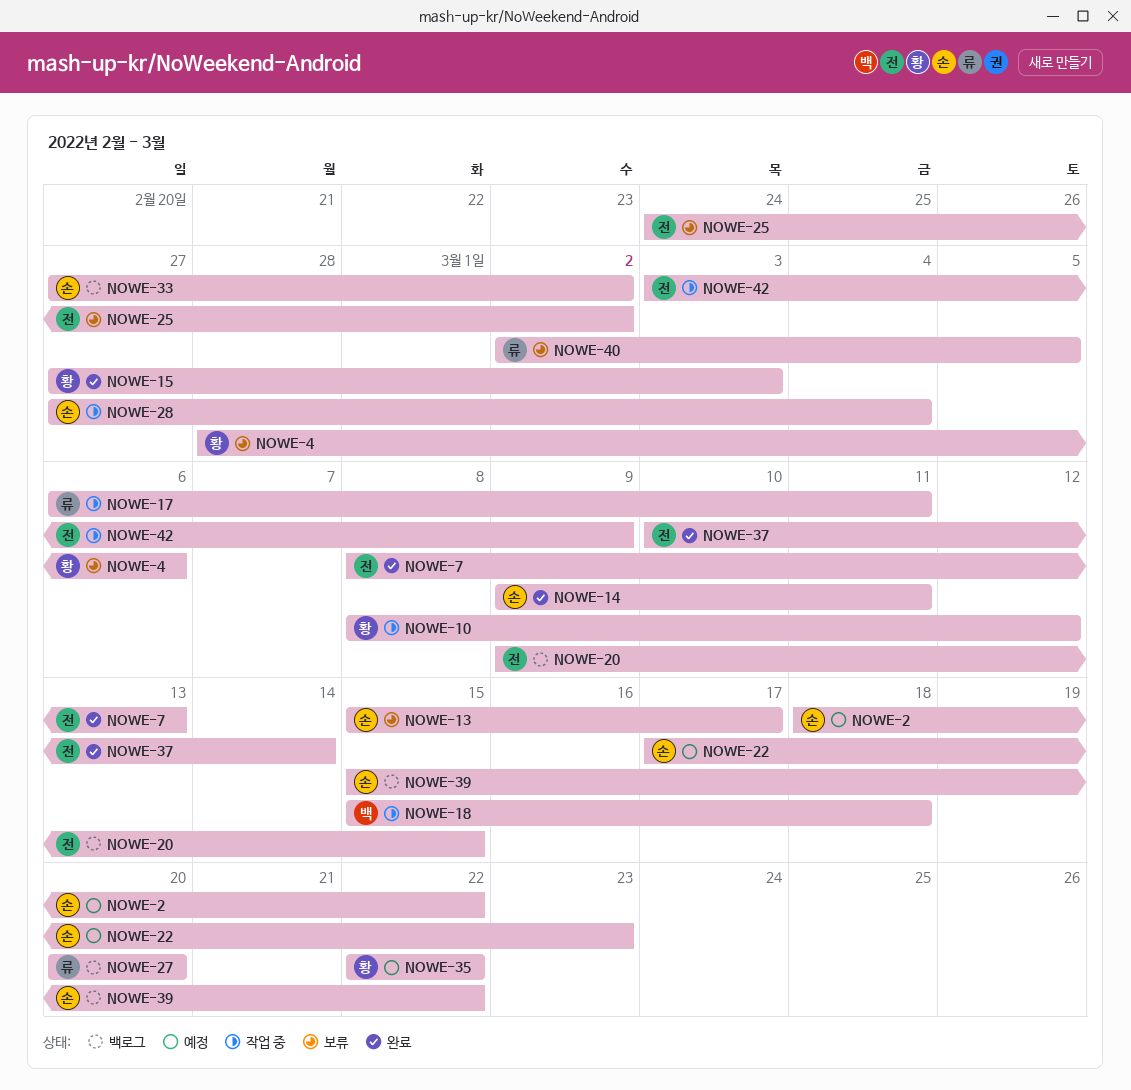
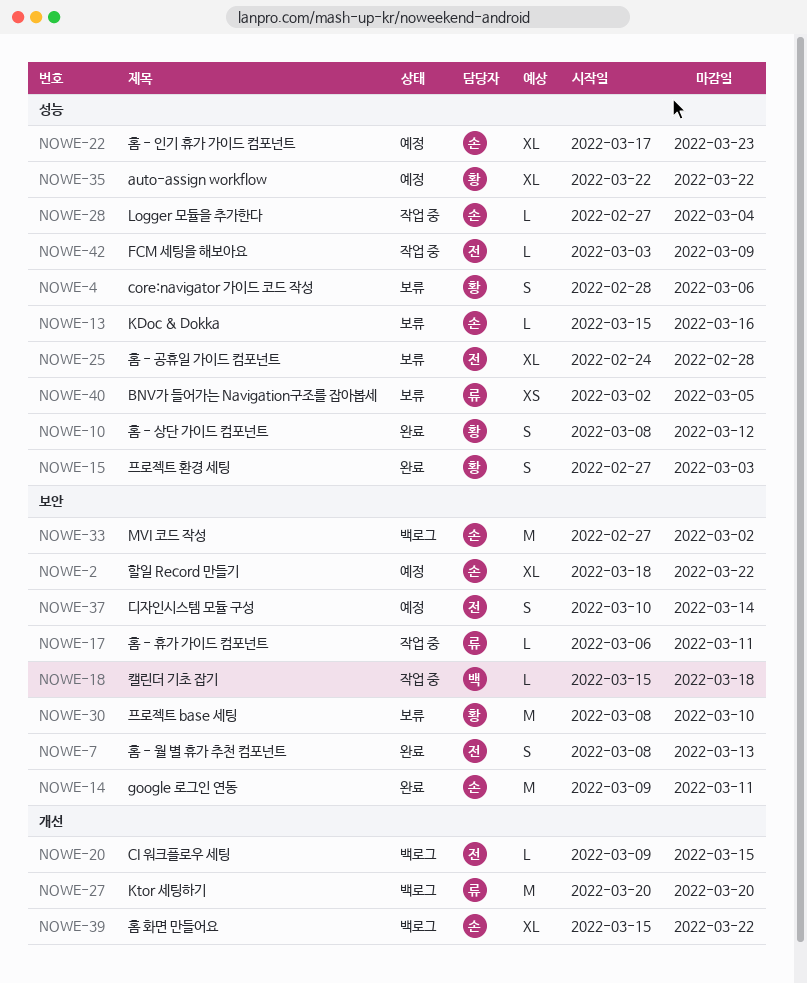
NOWE-10, status: 작업 중 -> 완료
NOWE-13, due: Mar 17 -> Mar 16
NOWE-25, due: Mar 2 -> Feb 28
NOWE-30: none -> present
NOWE-37, status: 완료 -> 예정

